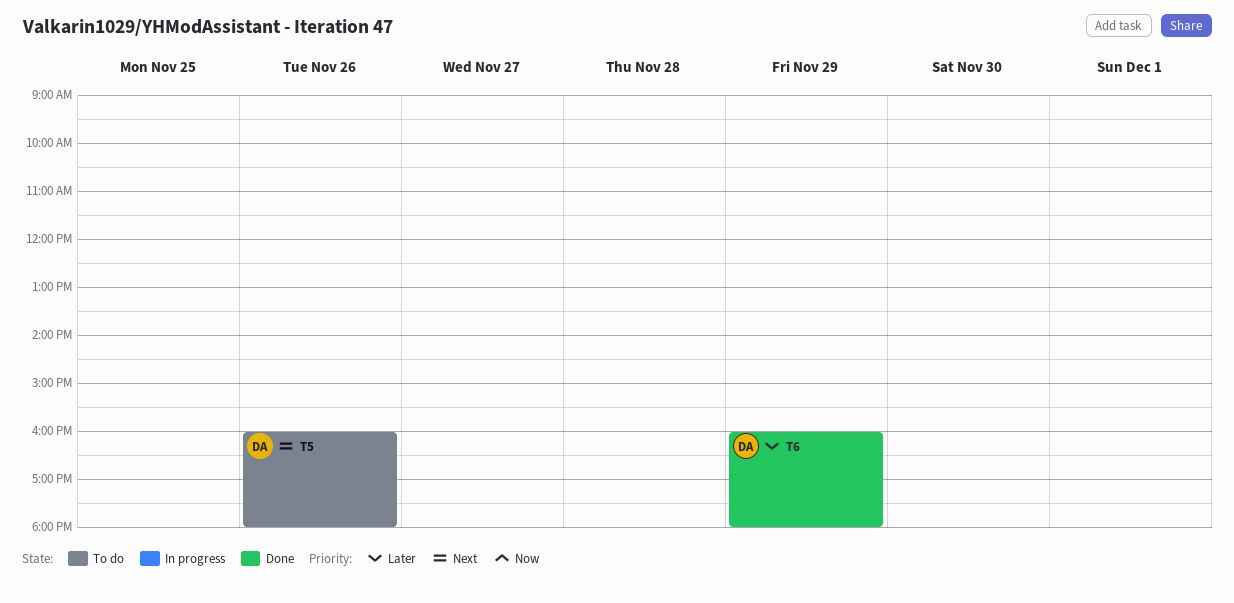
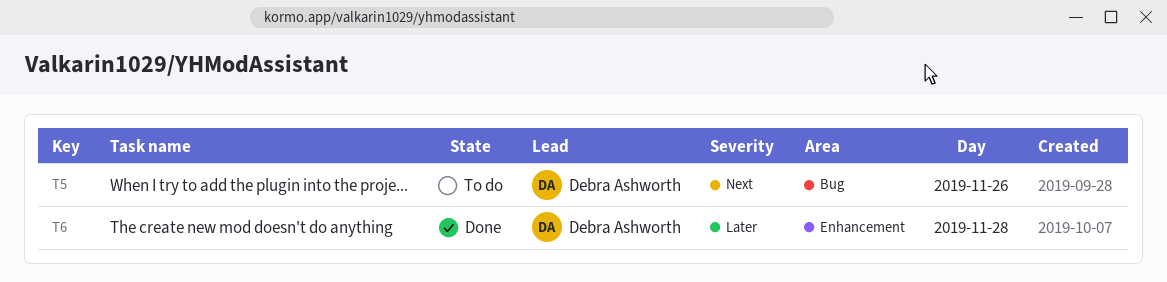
T6, day: Nov 29 -> Nov 28

